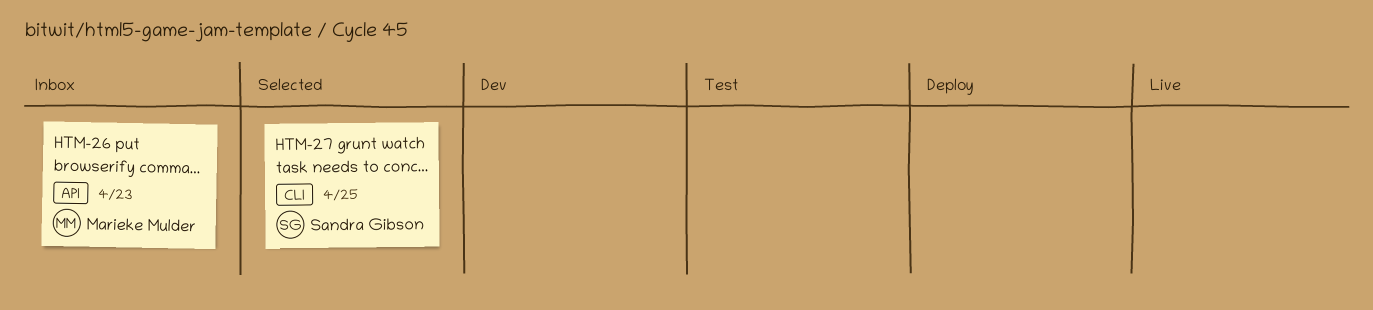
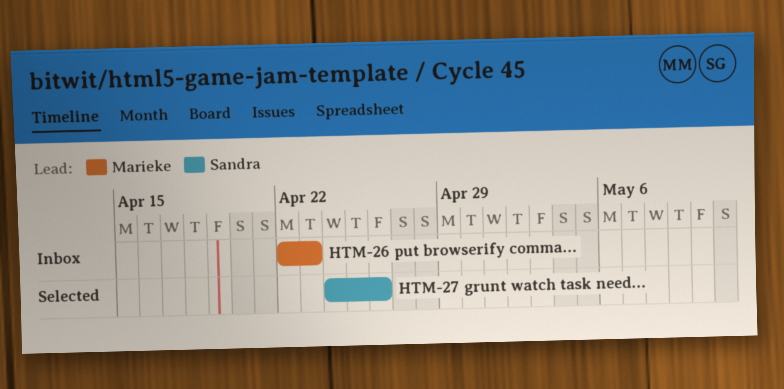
HTM-27, due: Apr 25 -> Apr 26

